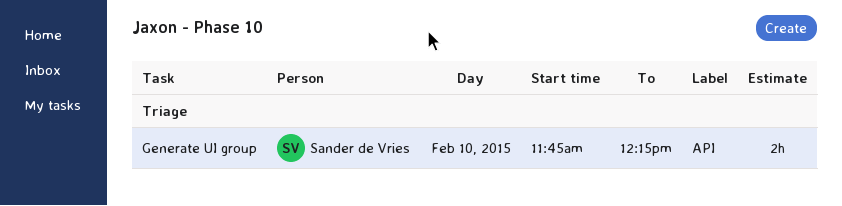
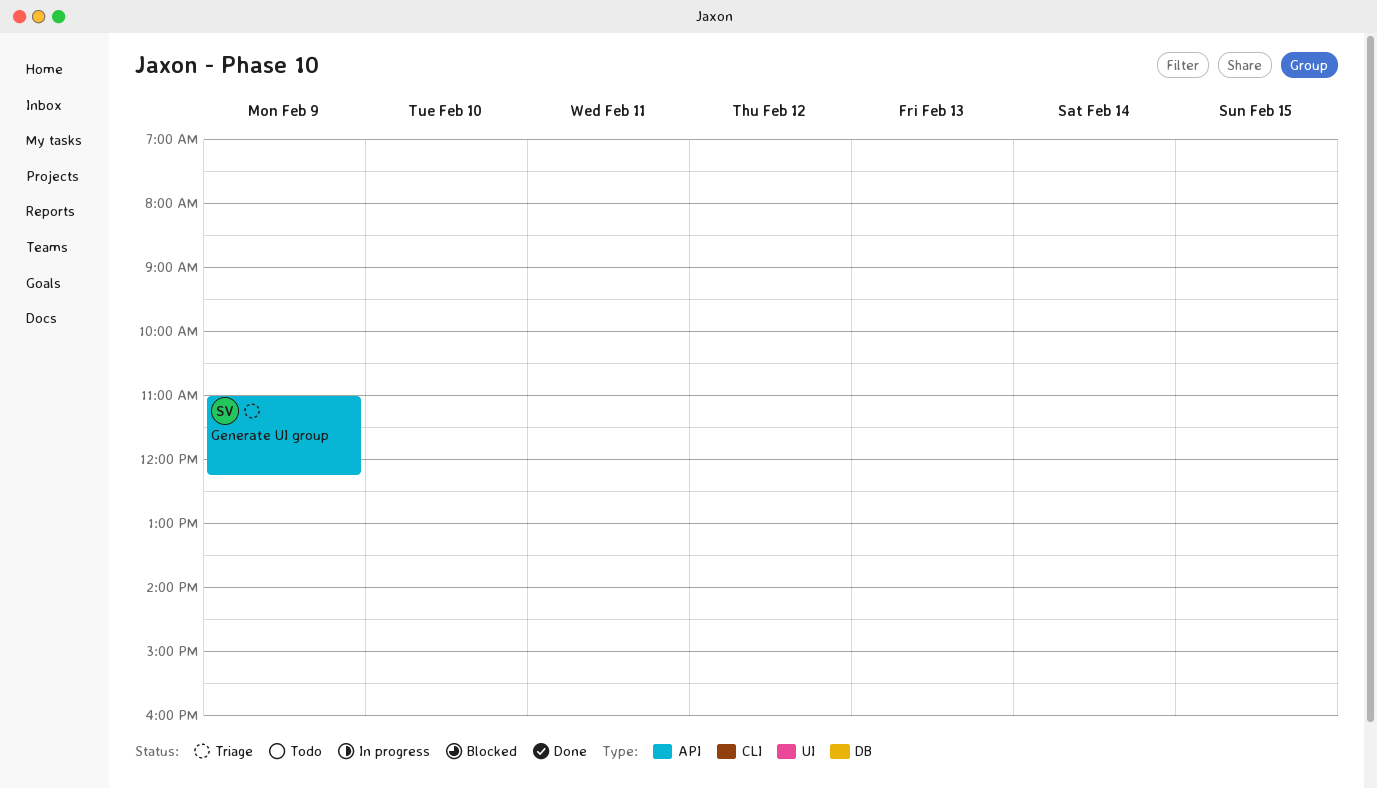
Generate UI group, day: Feb 10 -> Feb 9
Generate UI group, begins: 11:45 -> 11:00

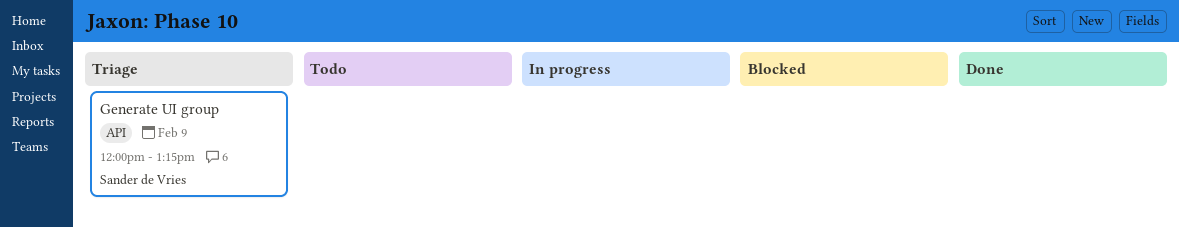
Generate UI group, begins: 11:00 -> 12:00
Generate UI group, ends: 12:15 -> 13:15

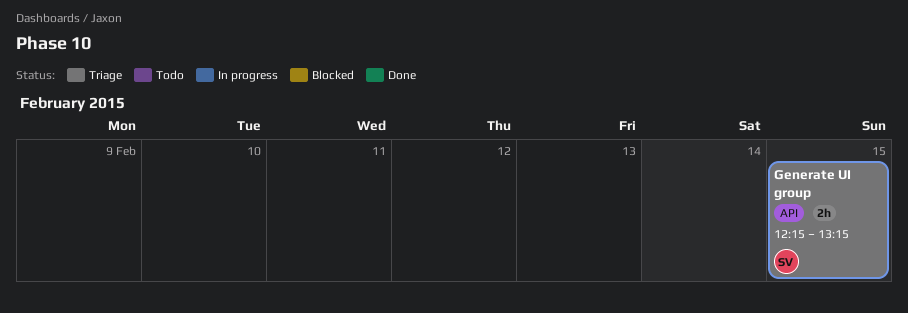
Generate UI group, day: Feb 9 -> Feb 15
Generate UI group, begins: 12:00 -> 12:15

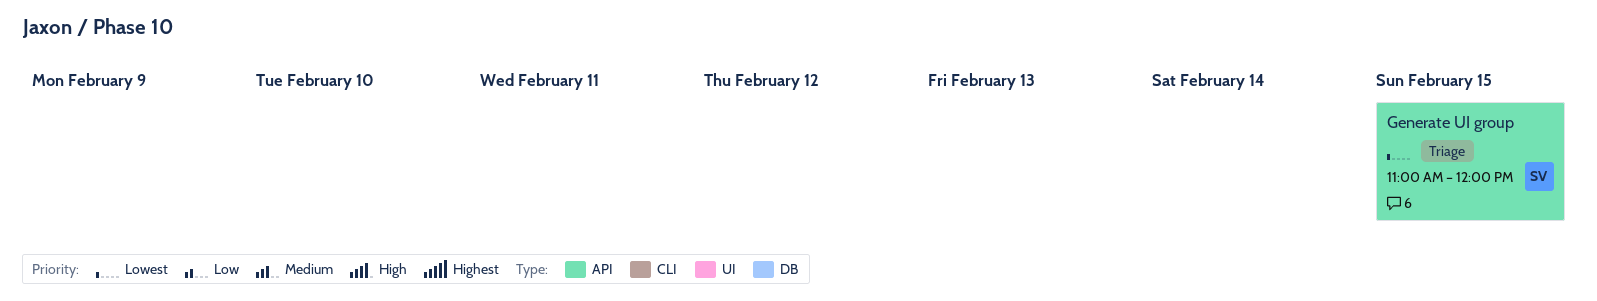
Generate UI group, begins: 12:15 -> 11:00
Generate UI group, ends: 13:15 -> 12:00

